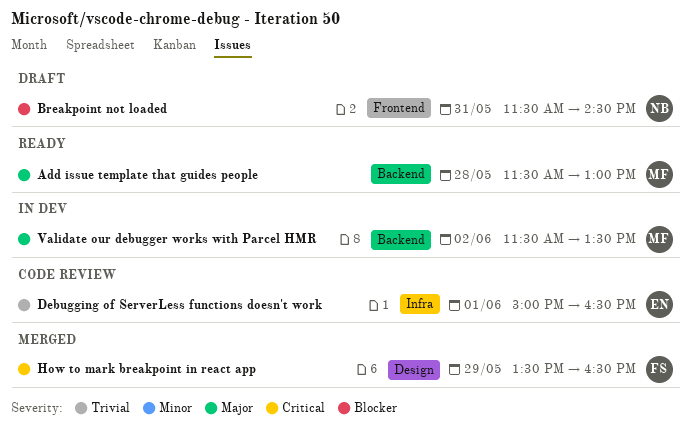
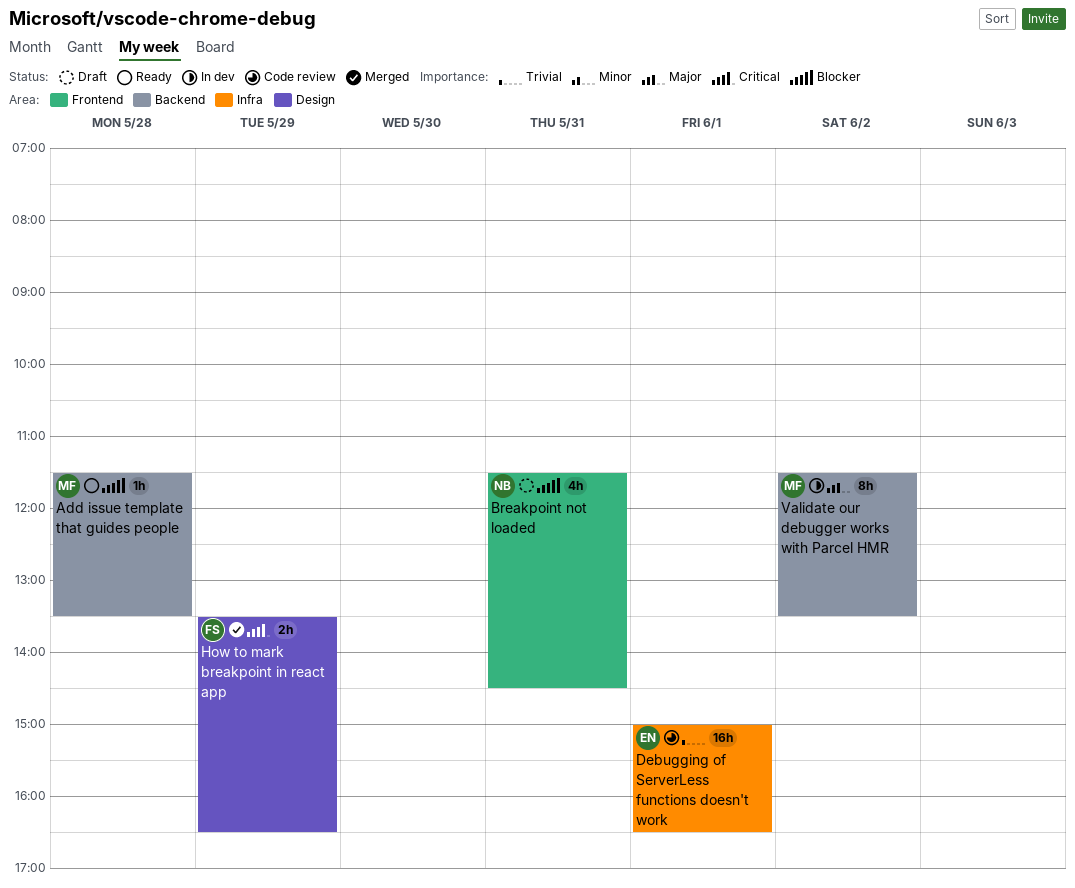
Add issue template that guides people, priority: Major -> Blocker
Add issue template that guides people, ends: 13:00 -> 13:30

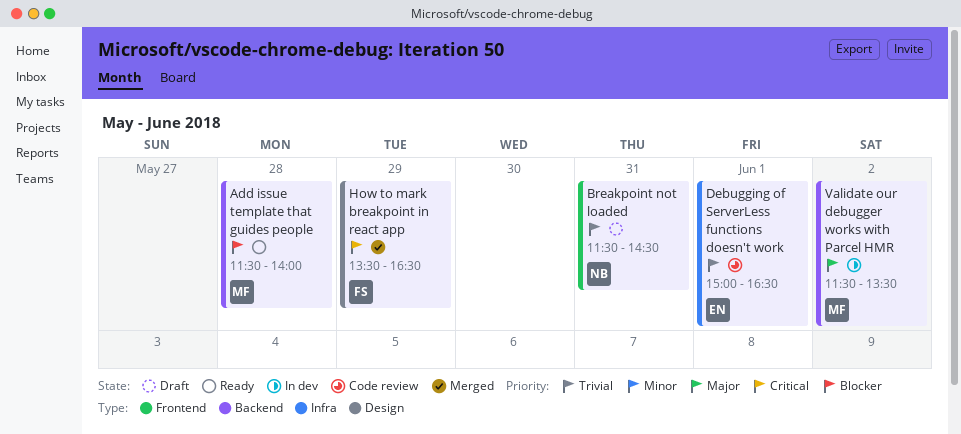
Add issue template that guides people, ends: 13:30 -> 14:00
Breakpoint not loaded, priority: Blocker -> Trivial

